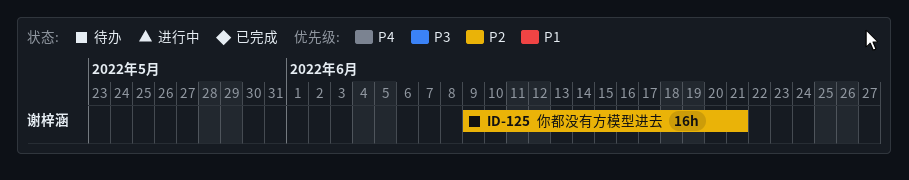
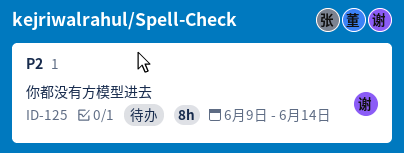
ID-125, estimate: 16h -> 8h
ID-125, due: Jun 21 -> Jun 14

